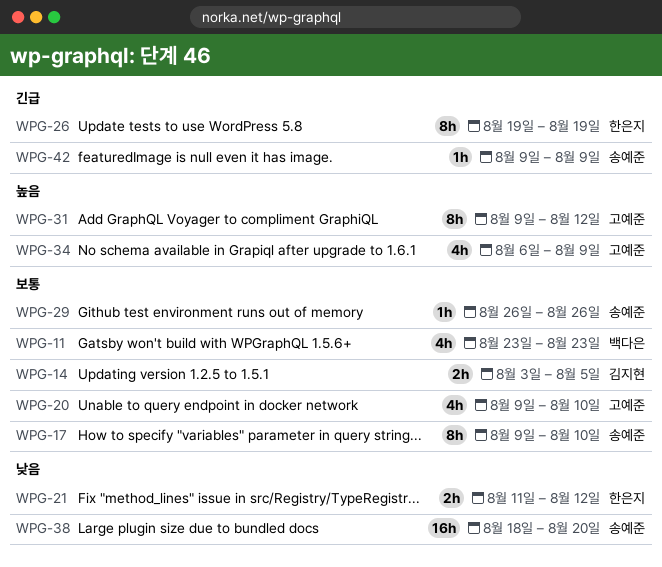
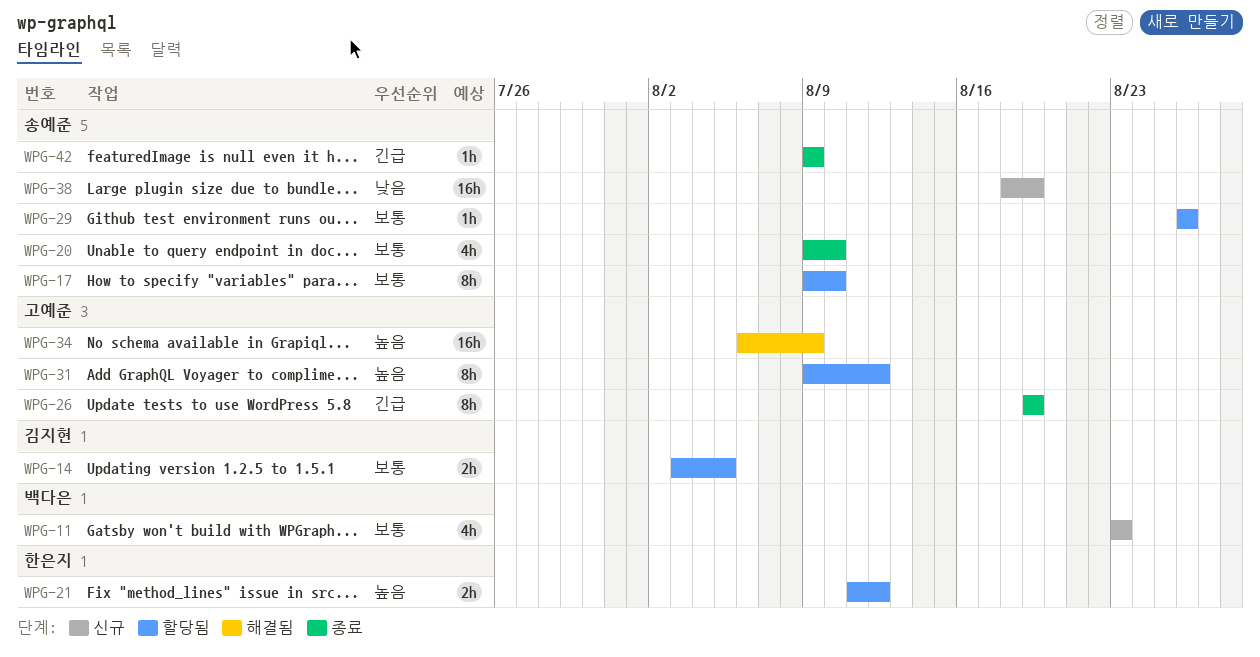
WPG-20, owner: 고예준 -> 송예준
WPG-21, priority: 낮음 -> 높음
WPG-26, owner: 한은지 -> 고예준
WPG-34, estimate: 4h -> 16h
WPG-38, due: Aug 20 -> Aug 19

